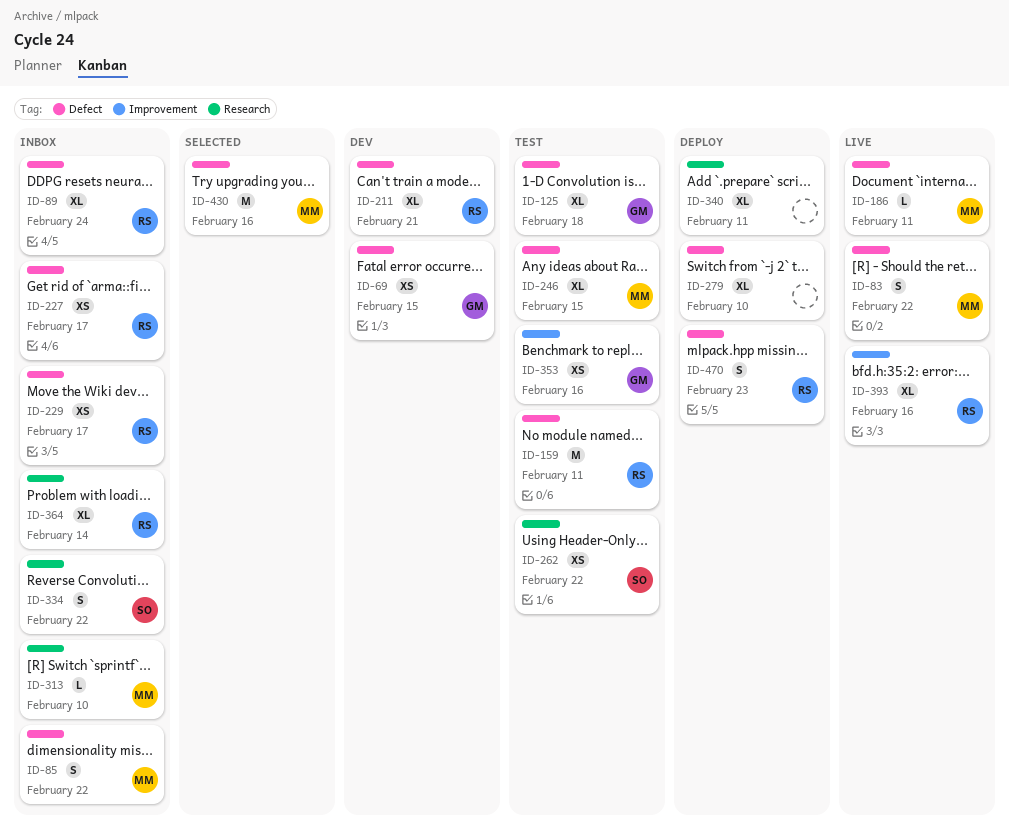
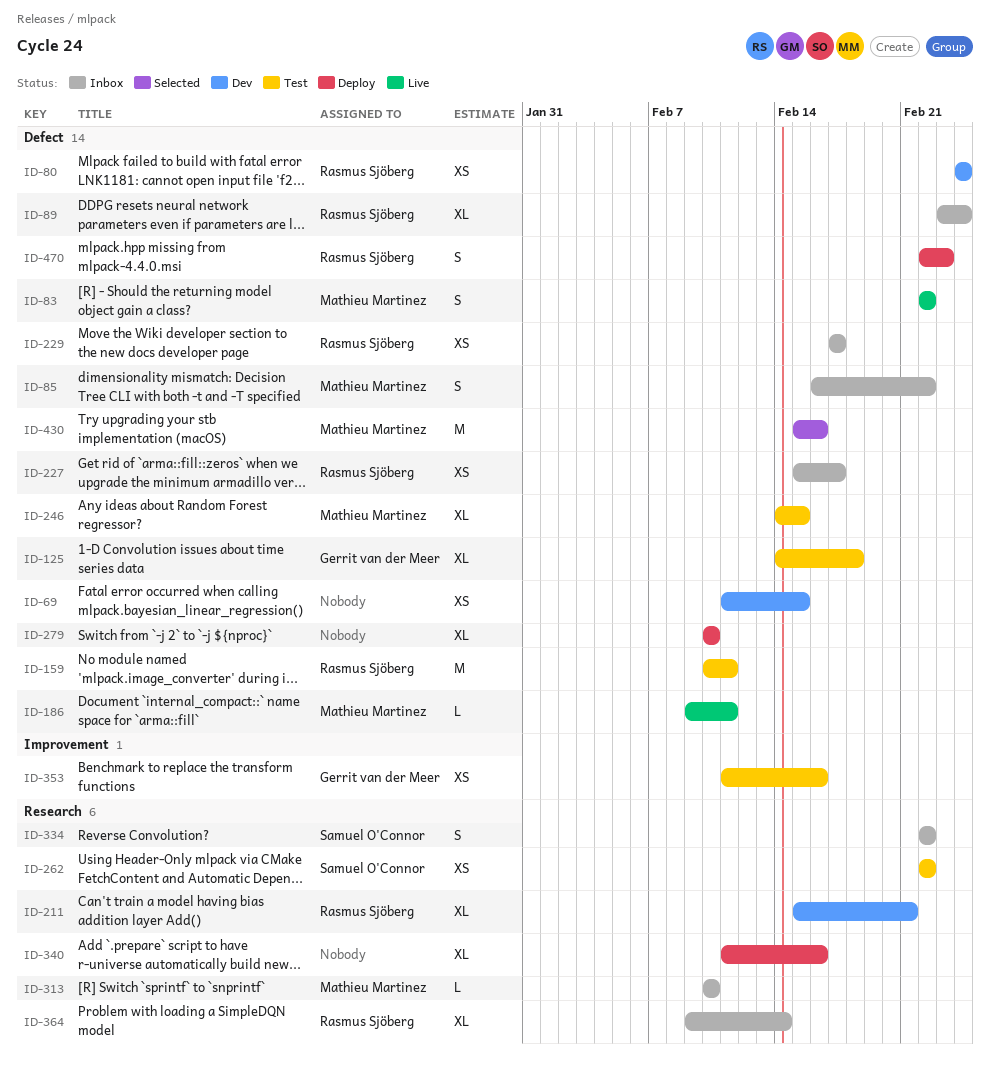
ID-69, owner: Gerrit van der Meer -> none
ID-80: none -> present
ID-211, label: Defect -> Research
ID-340, due: Feb 11 -> Feb 16
ID-393: present -> none

